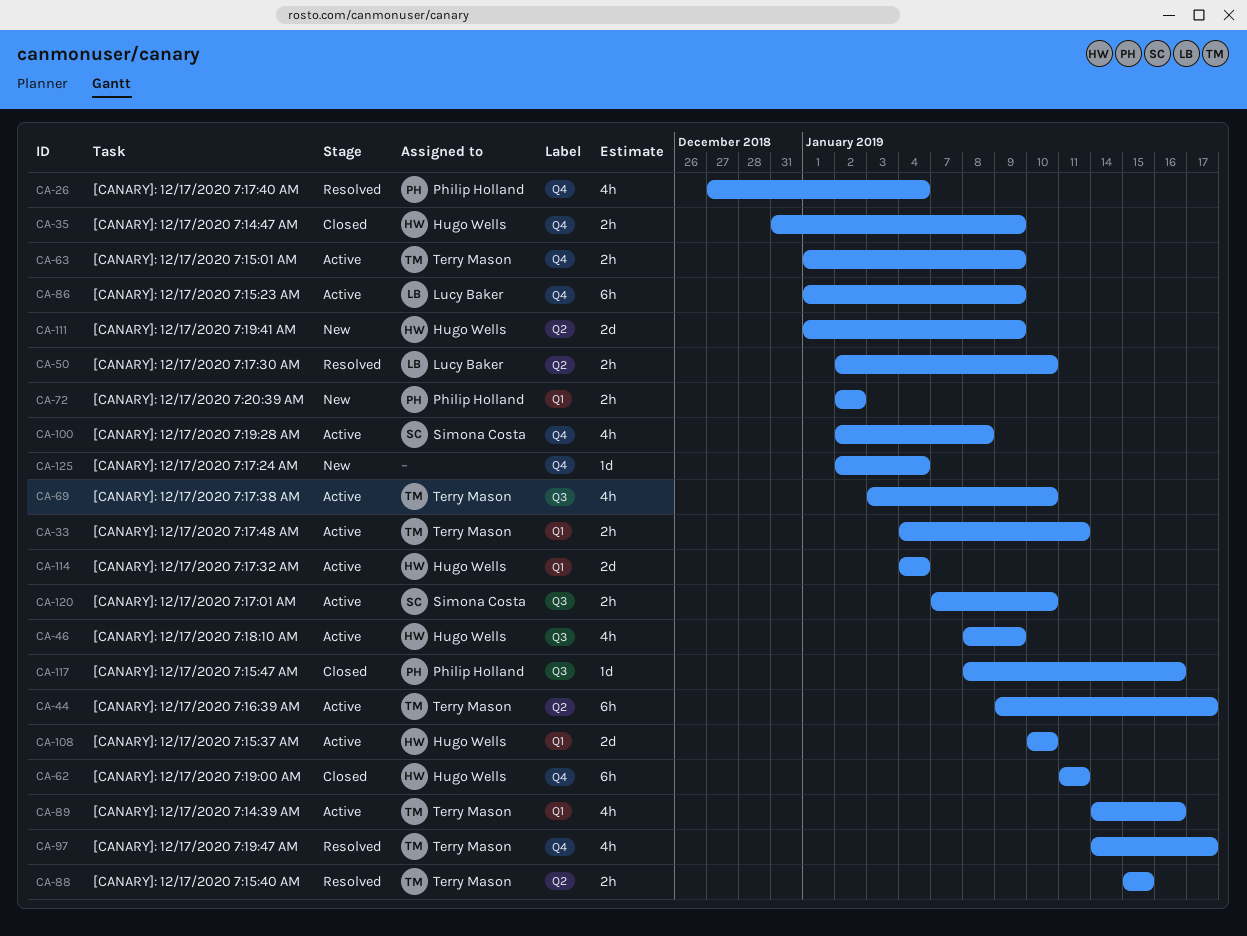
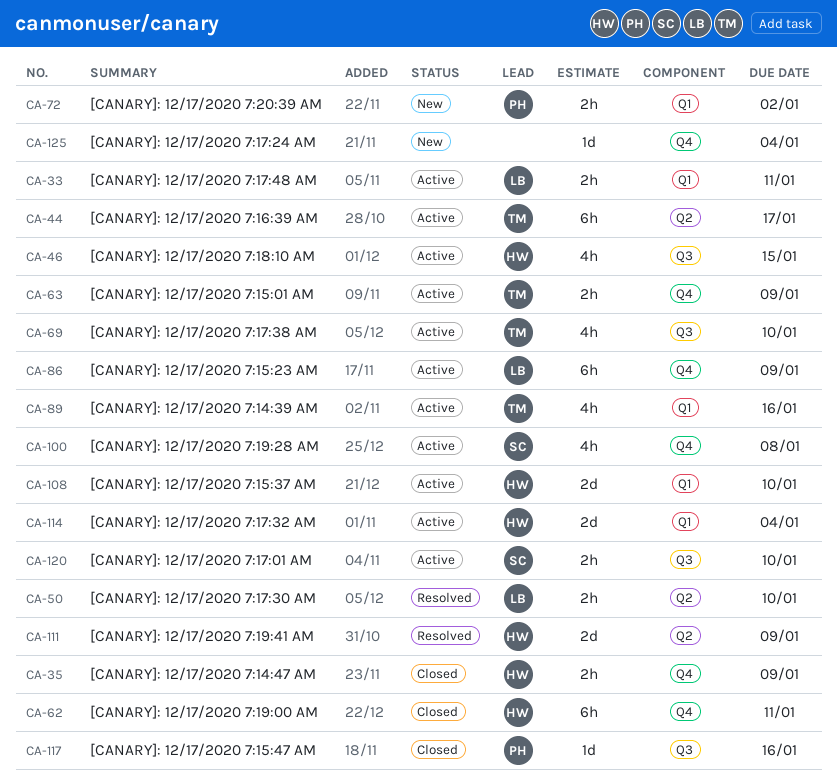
CA-26: present -> none
CA-33, owner: Terry Mason -> Lucy Baker
CA-46, due: Jan 9 -> Jan 15
CA-88: present -> none
CA-97: present -> none
CA-111, status: New -> Resolved

